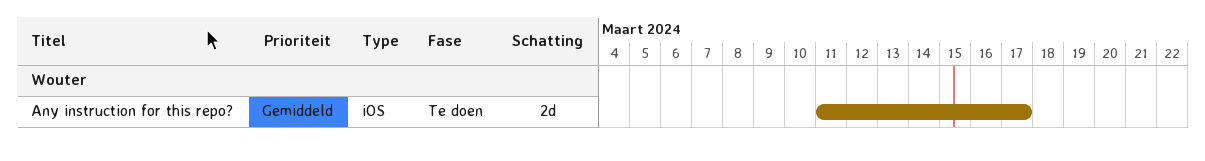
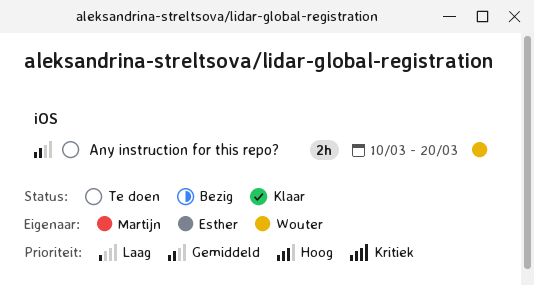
Any instruction for this repo?, estimate: 2d -> 2h
Any instruction for this repo?, start: Mar 11 -> Mar 10
Any instruction for this repo?, due: Mar 17 -> Mar 20

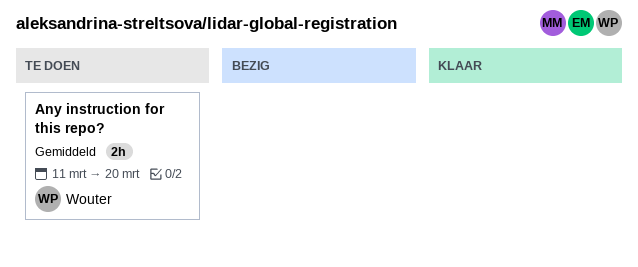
Any instruction for this repo?, start: Mar 10 -> Mar 11

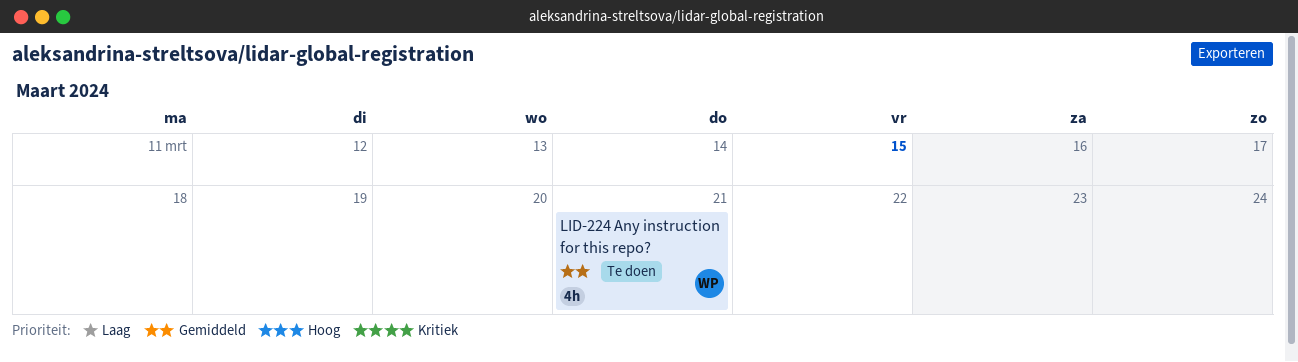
Any instruction for this repo?, estimate: 2h -> 4h
Any instruction for this repo?, due: Mar 20 -> Mar 21

